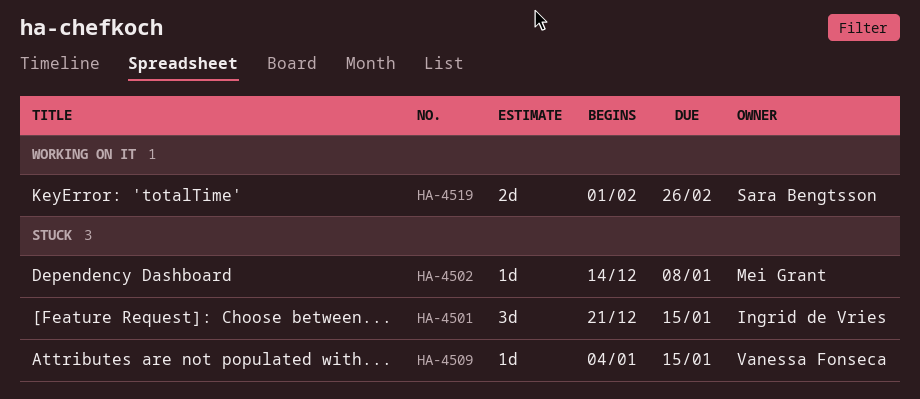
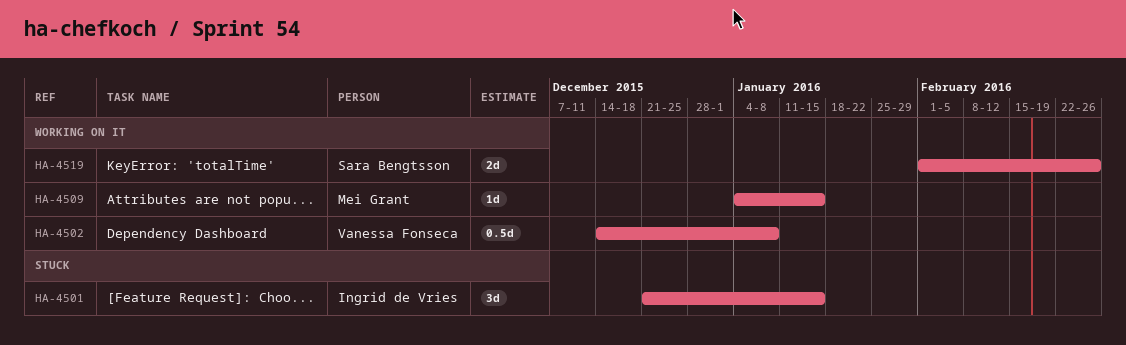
HA-4502, status: Stuck -> Working on it
HA-4502, owner: Mei Grant -> Vanessa Fonseca
HA-4502, estimate: 1d -> 0.5d
HA-4509, status: Stuck -> Working on it
HA-4509, owner: Vanessa Fonseca -> Mei Grant

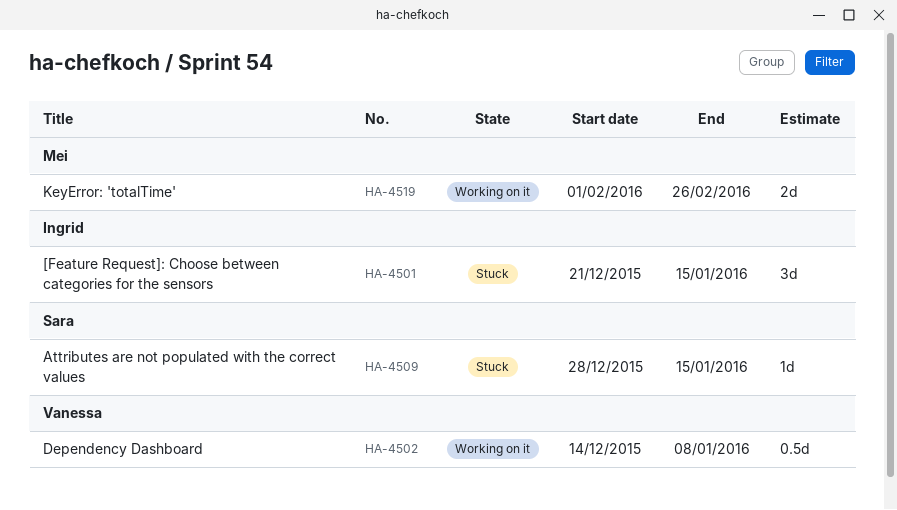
HA-4509, status: Working on it -> Stuck
HA-4509, owner: Mei Grant -> Sara Bengtsson
HA-4509, start: Jan 4 -> Dec 28
HA-4519, owner: Sara Bengtsson -> Mei Grant

